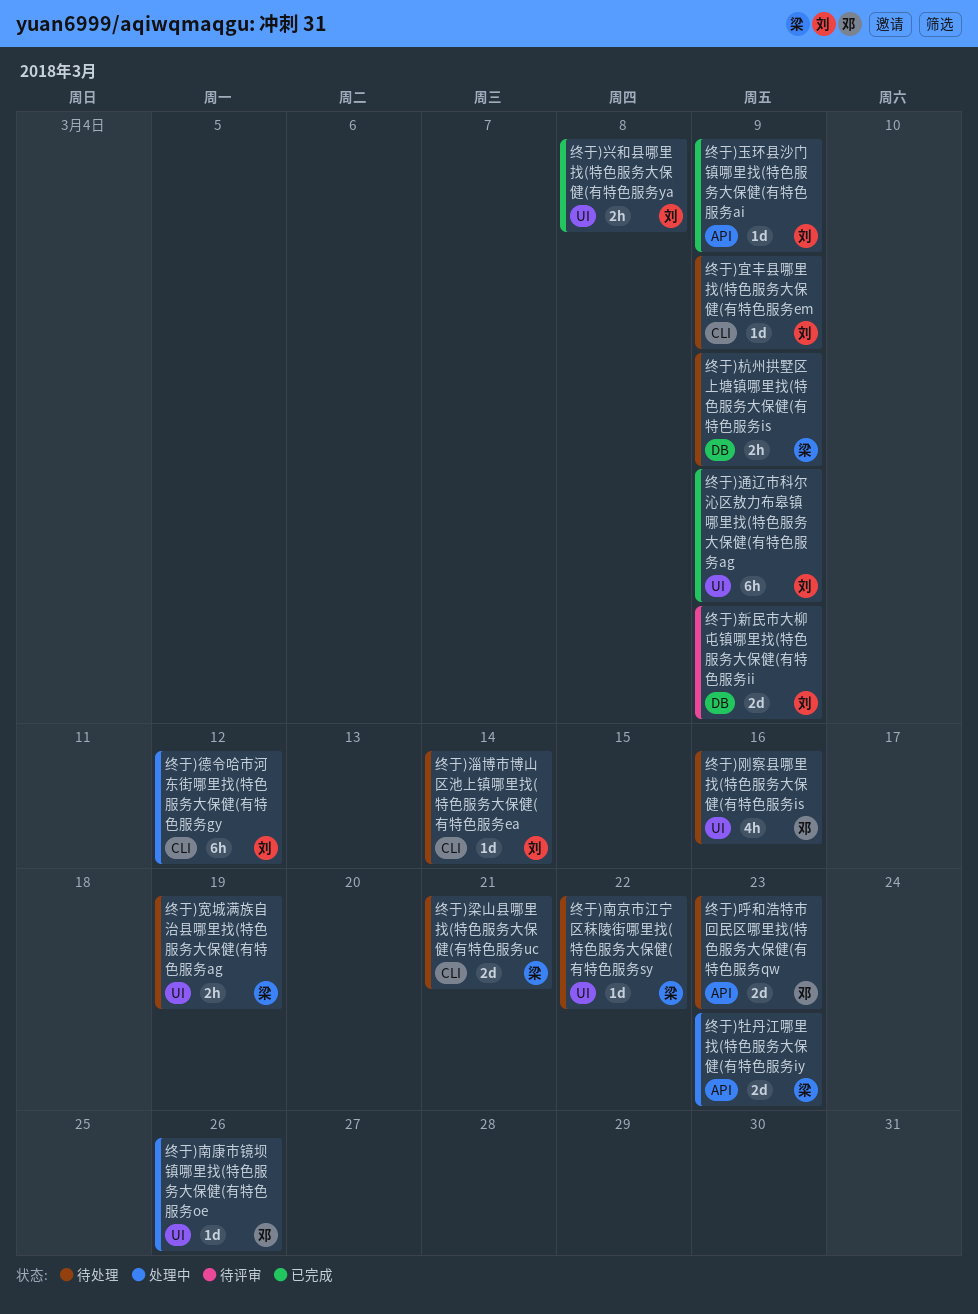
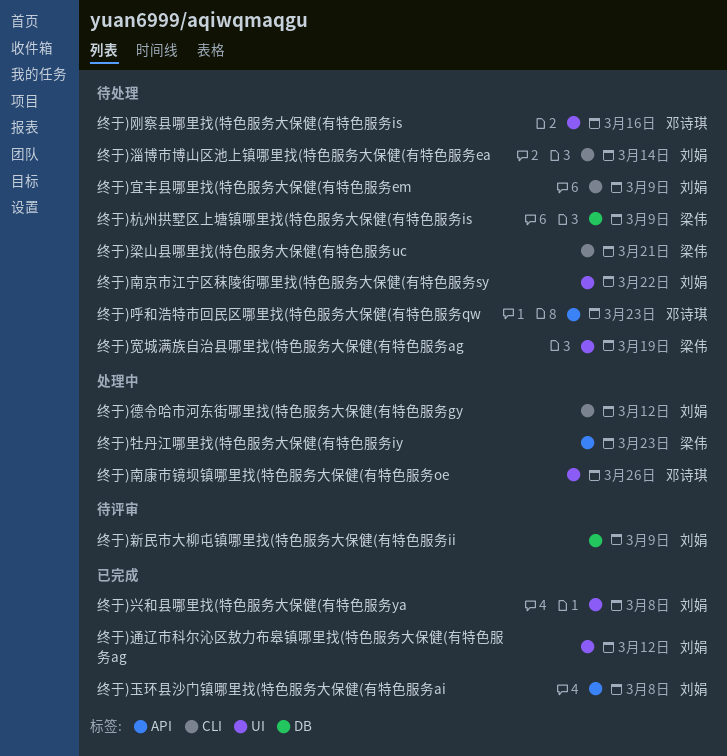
终于)南京市江宁区秣陵街哪里找(特色服务大保健(有特色服务sy, owner: 梁伟 -> 刘娟
终于)玉环县沙门镇哪里找(特色服务大保健(有特色服务ai, due: Mar 9 -> Mar 8
终于)通辽市科尔沁区敖力布皋镇哪里找(特色服务大保健(有特色服务ag, due: Mar 9 -> Mar 12

